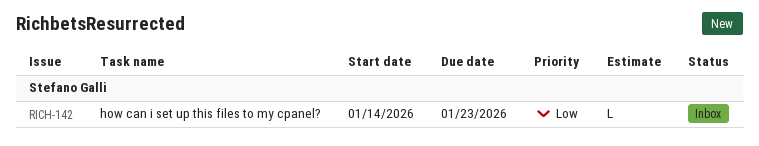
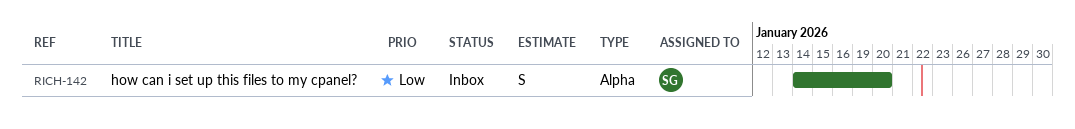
RICH-142, estimate: L -> S
RICH-142, due: Jan 23 -> Jan 20

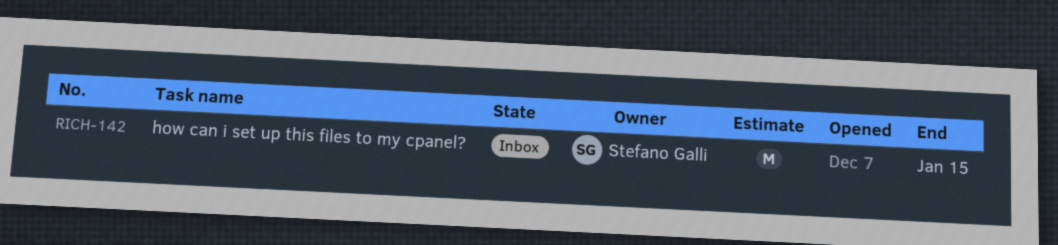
RICH-142, estimate: S -> M
RICH-142, due: Jan 20 -> Jan 15

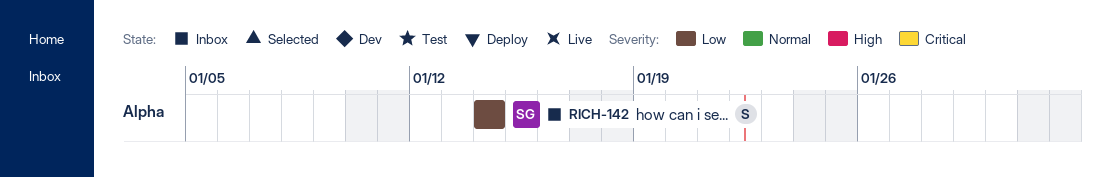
RICH-142, estimate: M -> S
RICH-142, due: Jan 15 -> Jan 14

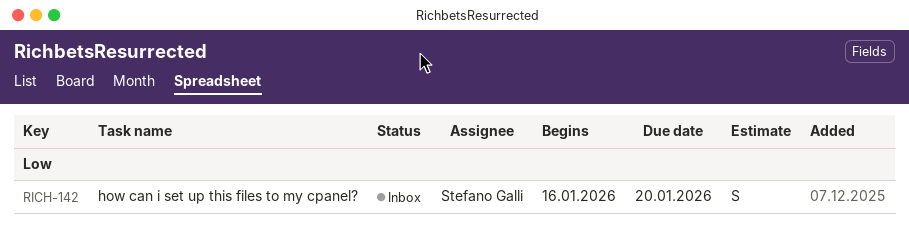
RICH-142, start: Jan 14 -> Jan 16
RICH-142, due: Jan 14 -> Jan 20

